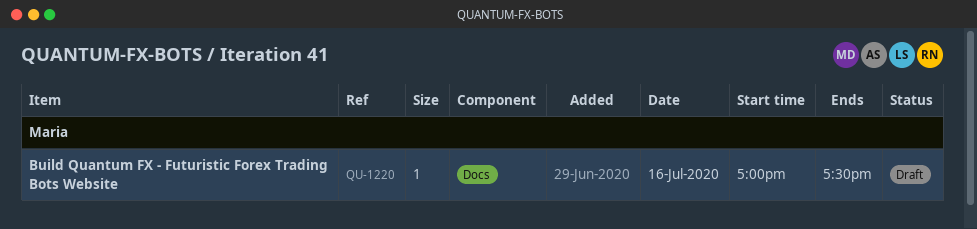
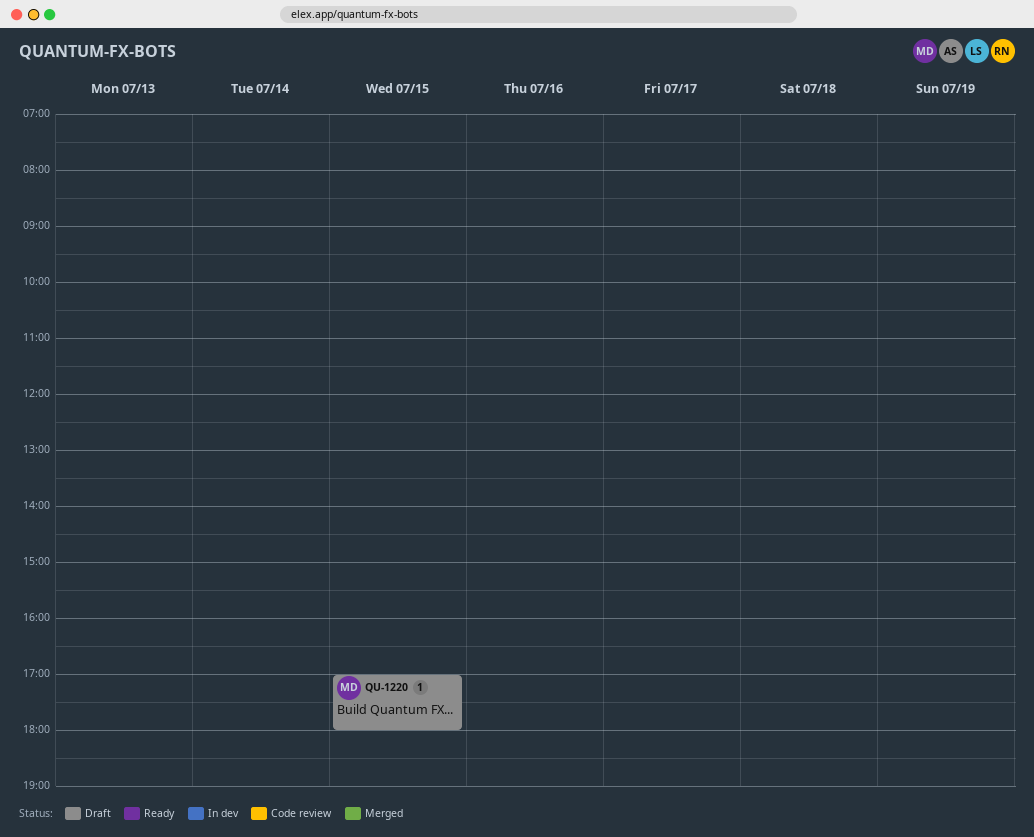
QU-1220, day: Jul 16 -> Jul 15
QU-1220, ends: 17:30 -> 18:00

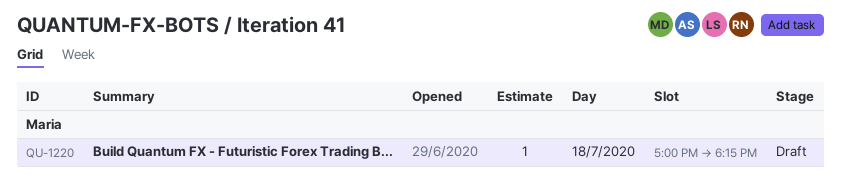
QU-1220, day: Jul 15 -> Jul 18
QU-1220, ends: 18:00 -> 18:15

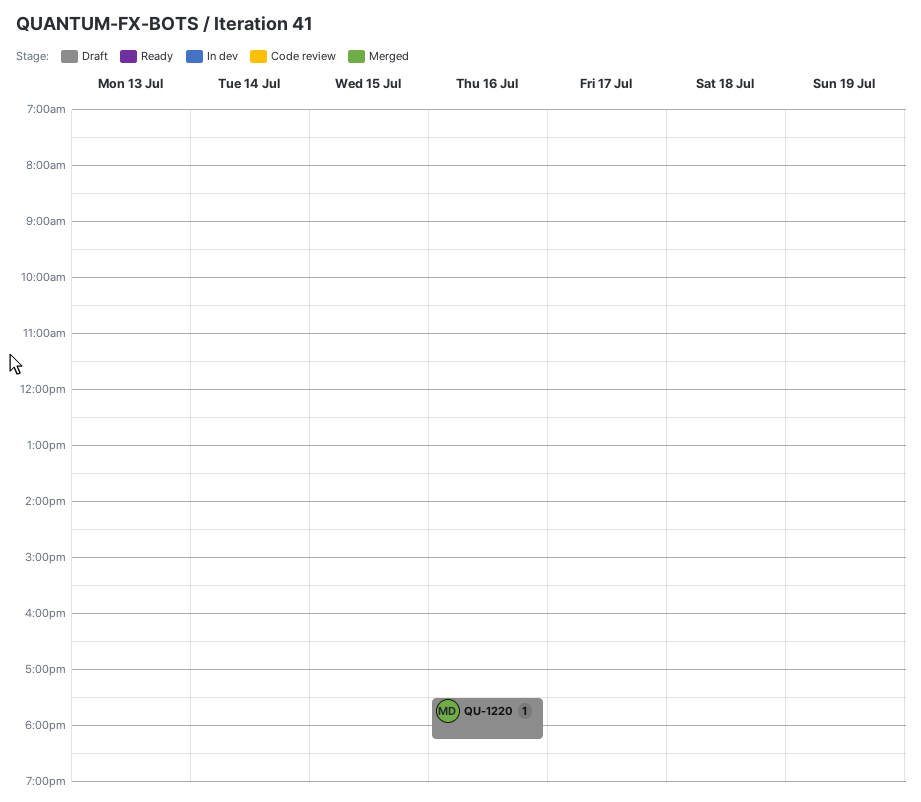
QU-1220, day: Jul 18 -> Jul 16
QU-1220, begins: 17:00 -> 17:30

